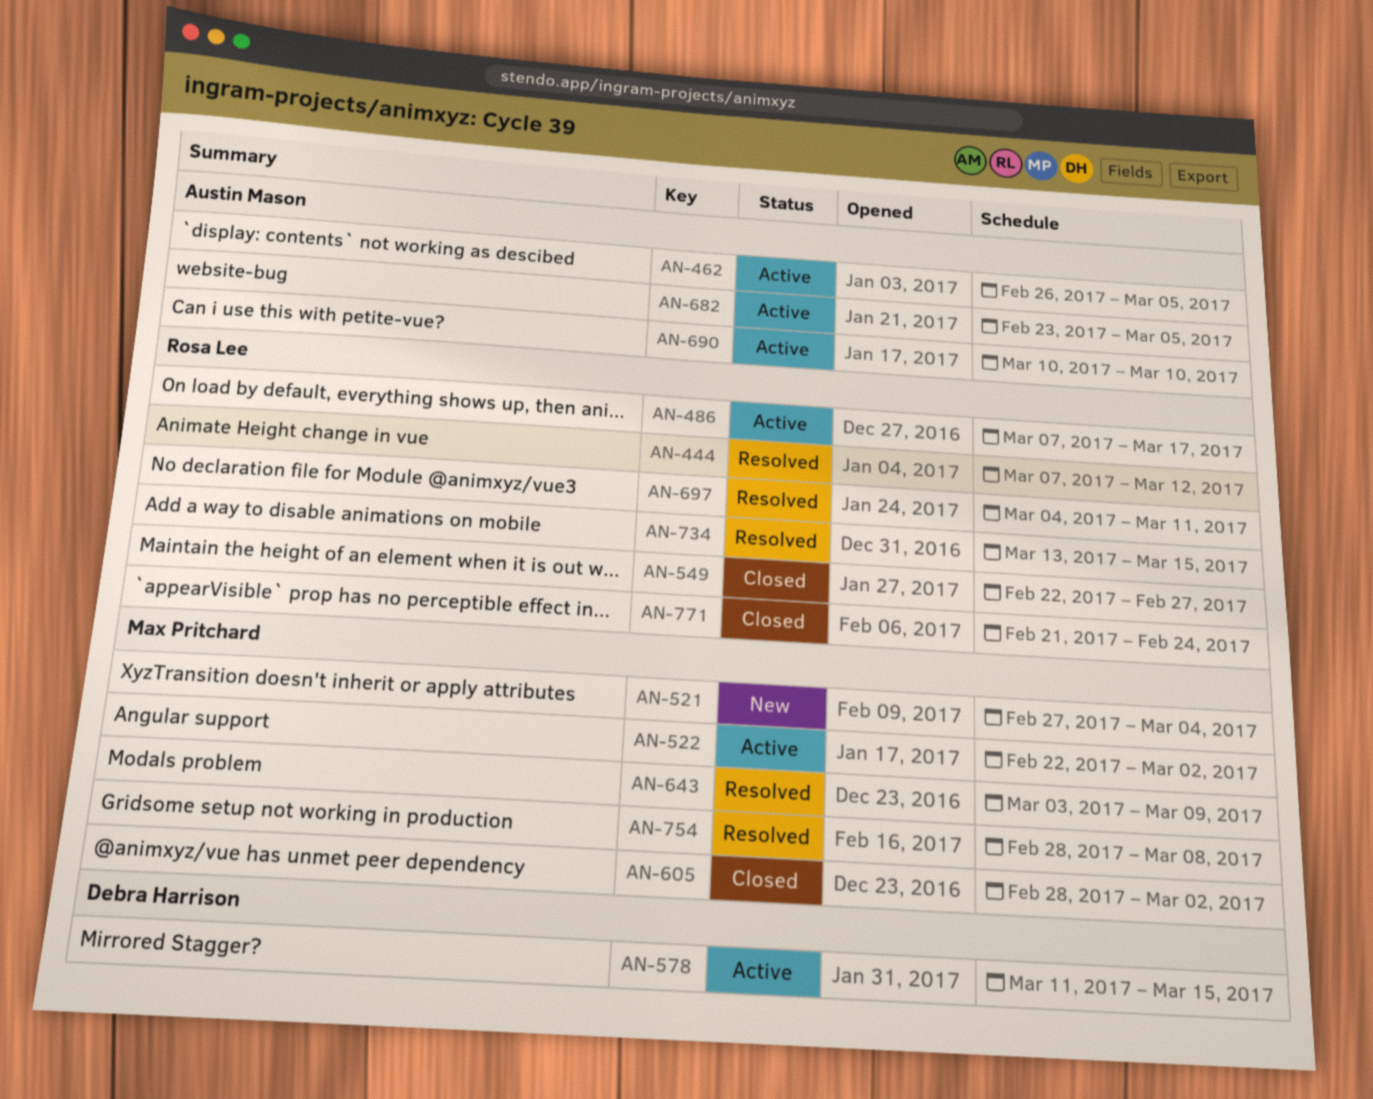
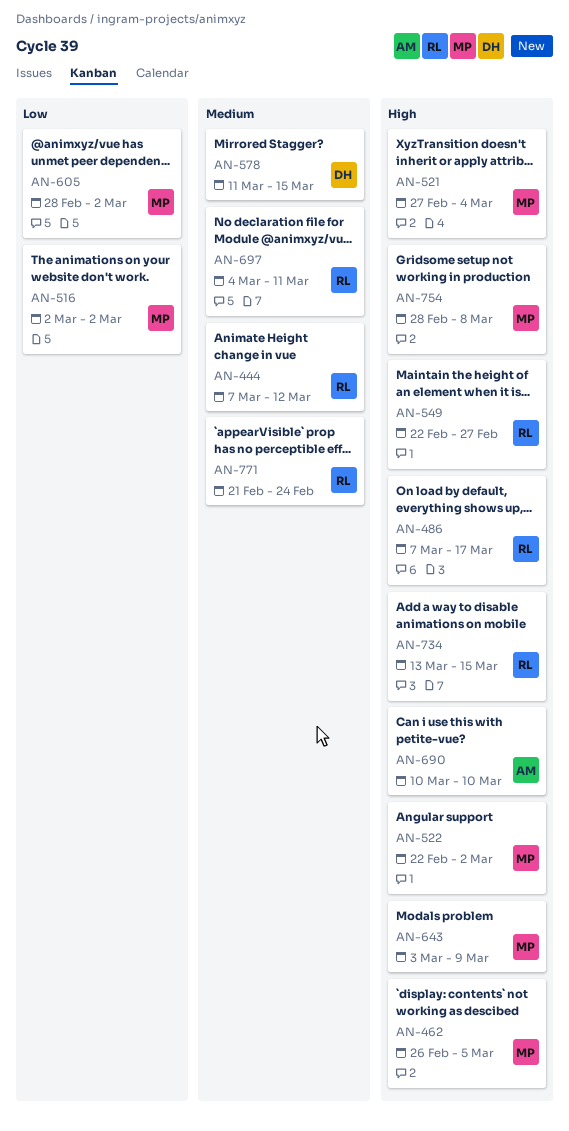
AN-462, owner: Austin Mason -> Max Pritchard
AN-516: none -> present
AN-682: present -> none

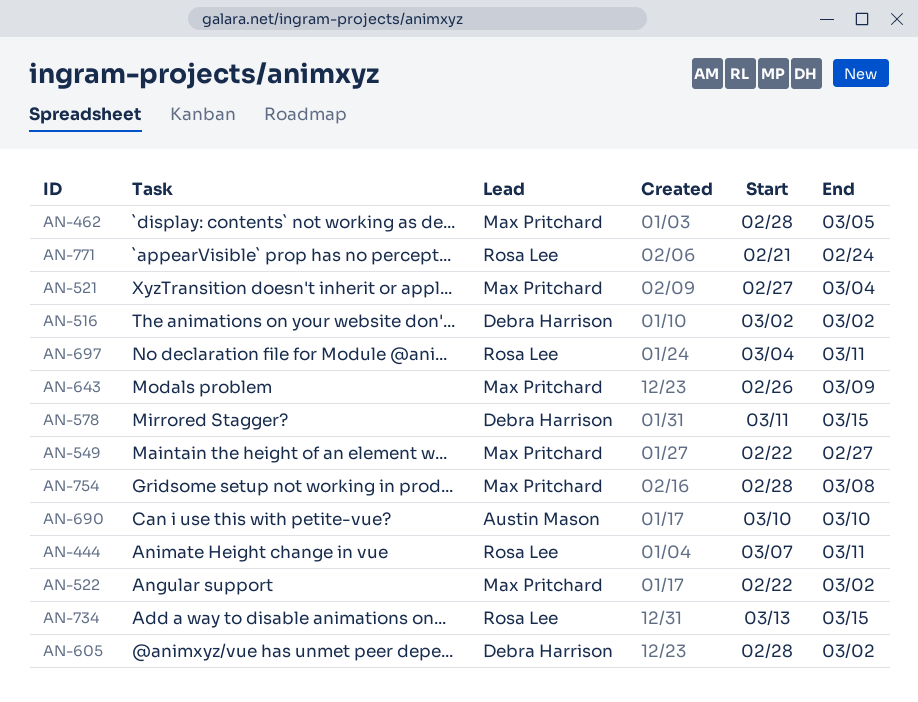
AN-444, due: Mar 12 -> Mar 11
AN-462, start: Feb 26 -> Feb 28
AN-486: present -> none
AN-516, owner: Max Pritchard -> Debra Harrison
AN-549, owner: Rosa Lee -> Max Pritchard
AN-605, owner: Max Pritchard -> Debra Harrison
AN-643, start: Mar 3 -> Feb 26

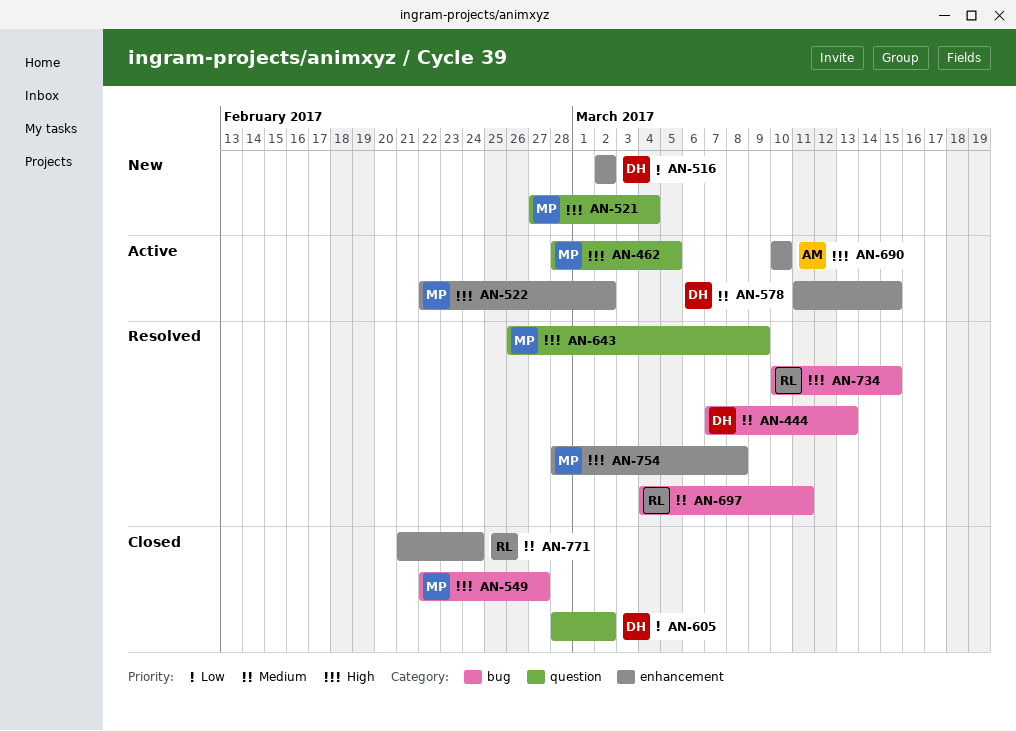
AN-444, owner: Rosa Lee -> Debra Harrison
AN-444, due: Mar 11 -> Mar 13
AN-734, start: Mar 13 -> Mar 10

